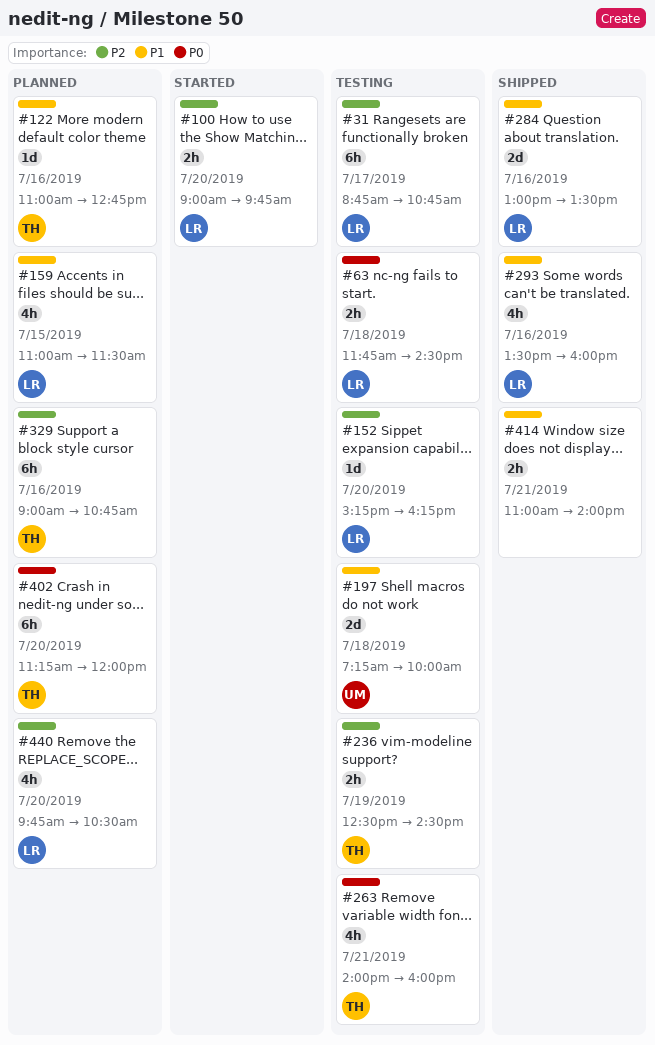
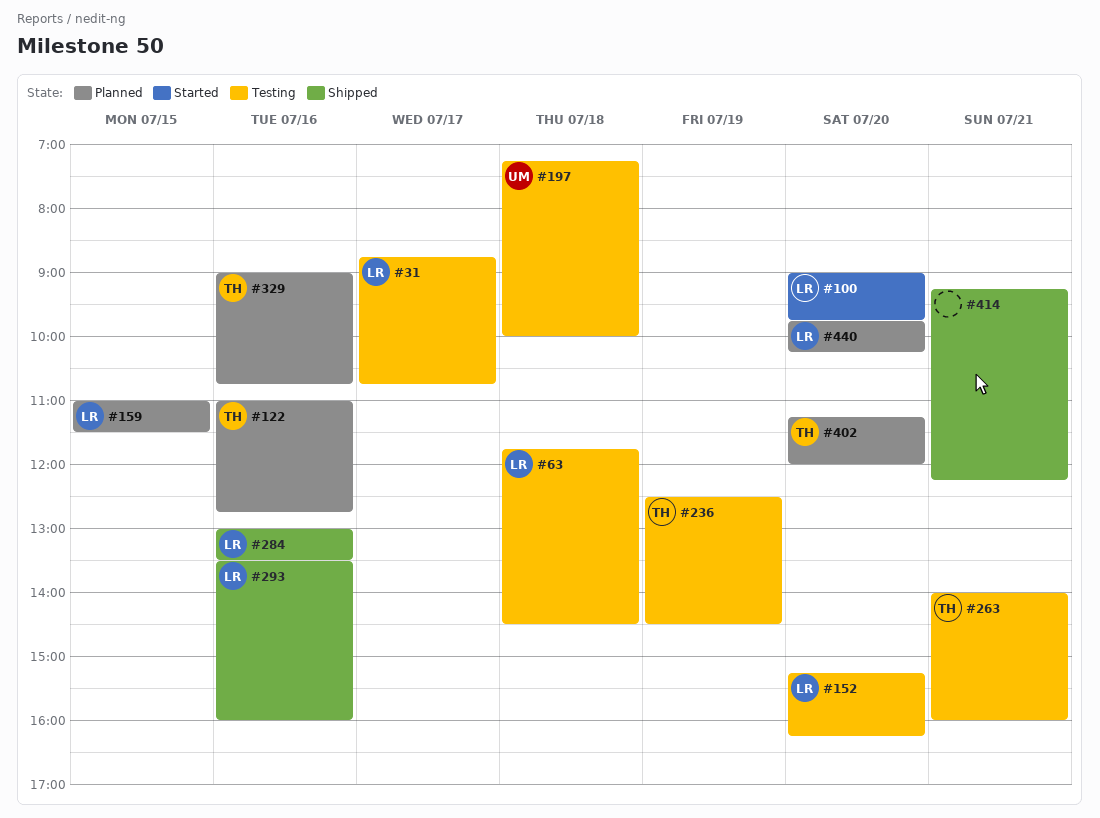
#414, begins: 11:00 -> 09:15
#414, ends: 14:00 -> 12:15
#440, ends: 10:30 -> 10:15

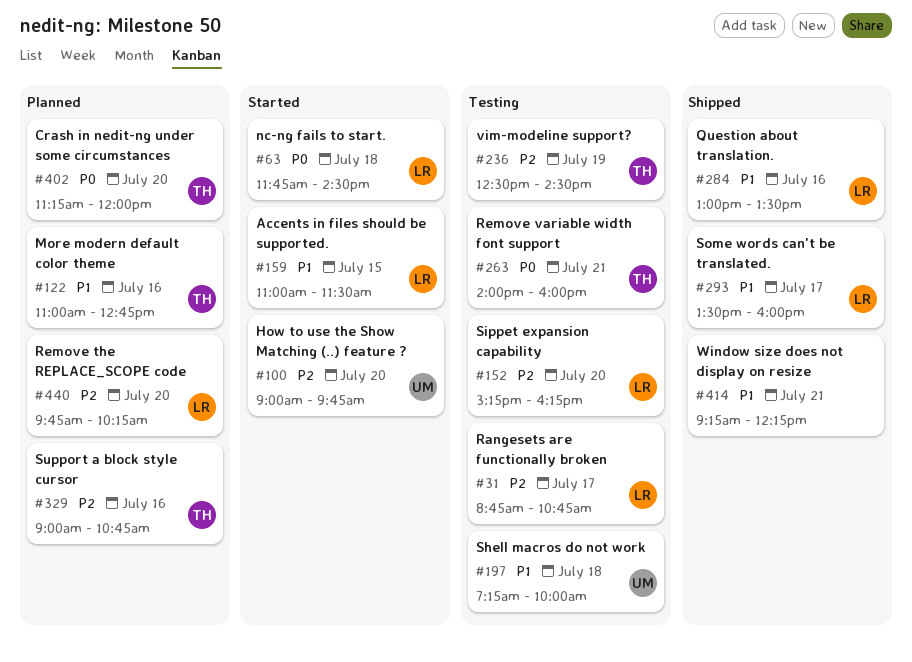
#63, status: Testing -> Started
#100, owner: LR -> UM
#159, status: Planned -> Started
#293, day: Jul 16 -> Jul 17

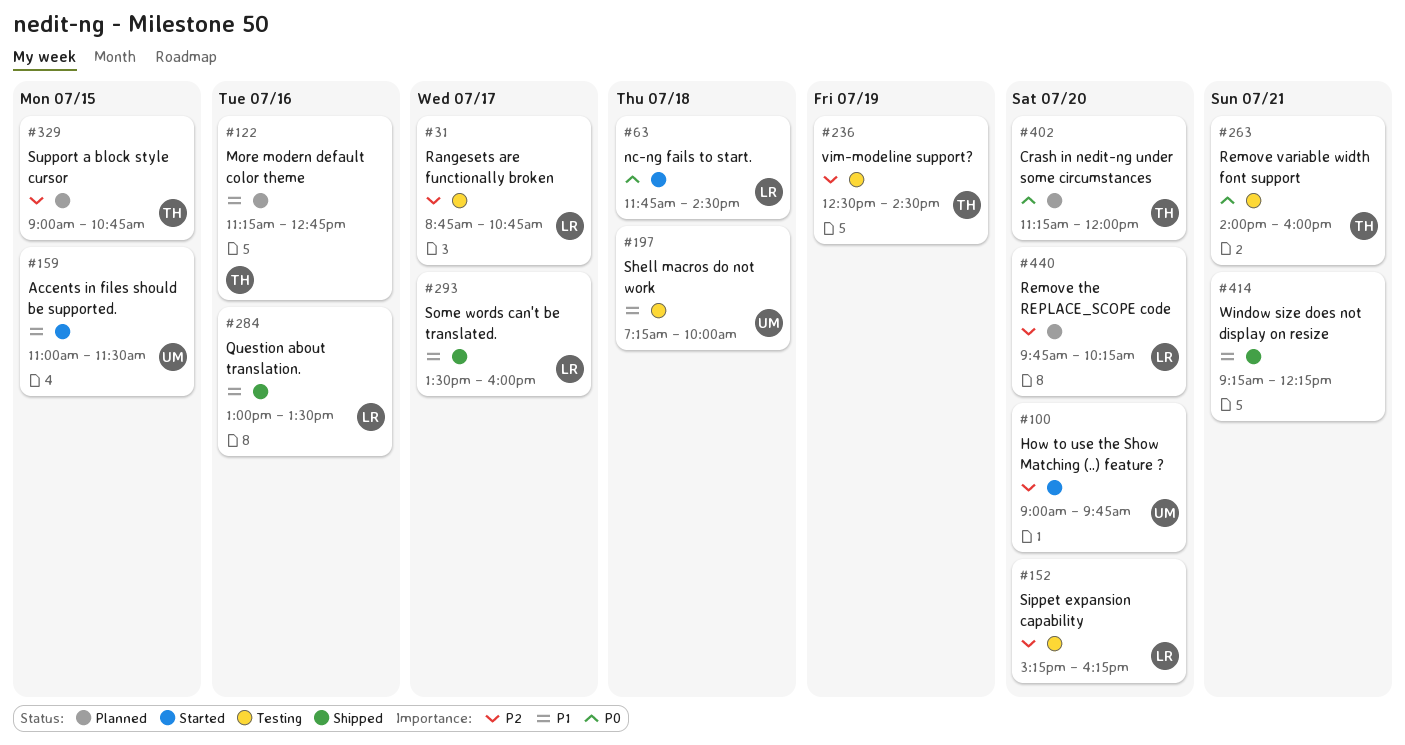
#122, begins: 11:00 -> 11:15
#159, owner: LR -> UM
#329, day: Jul 16 -> Jul 15

